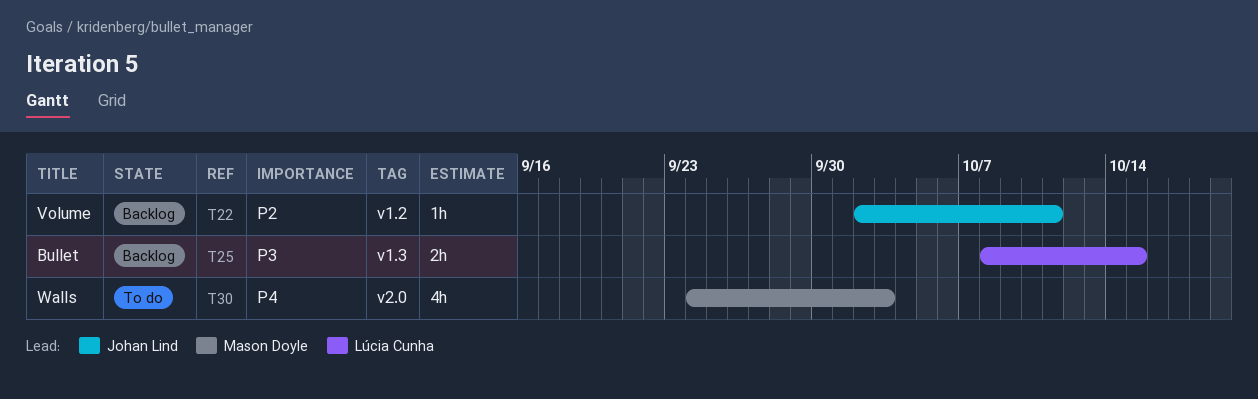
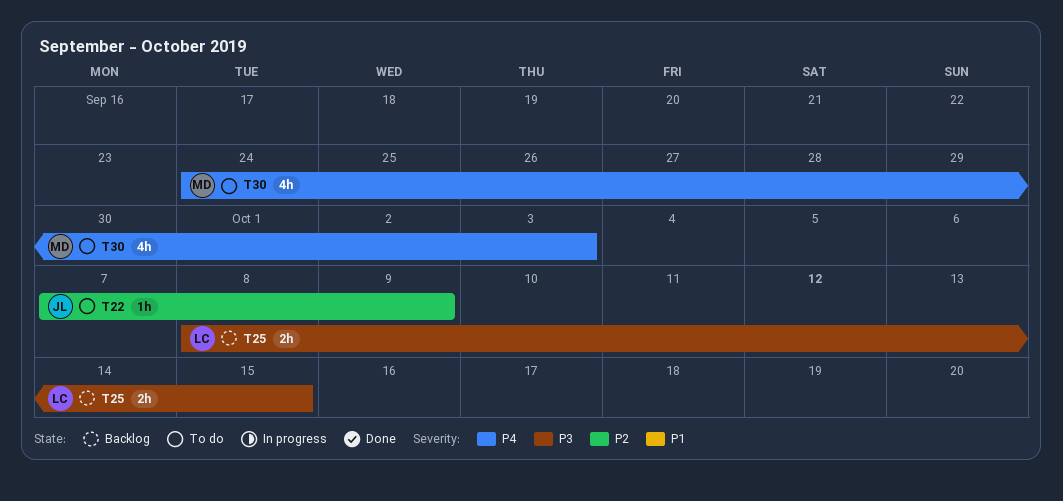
T22, status: Backlog -> To do
T22, start: Oct 2 -> Oct 7
T22, due: Oct 11 -> Oct 9

